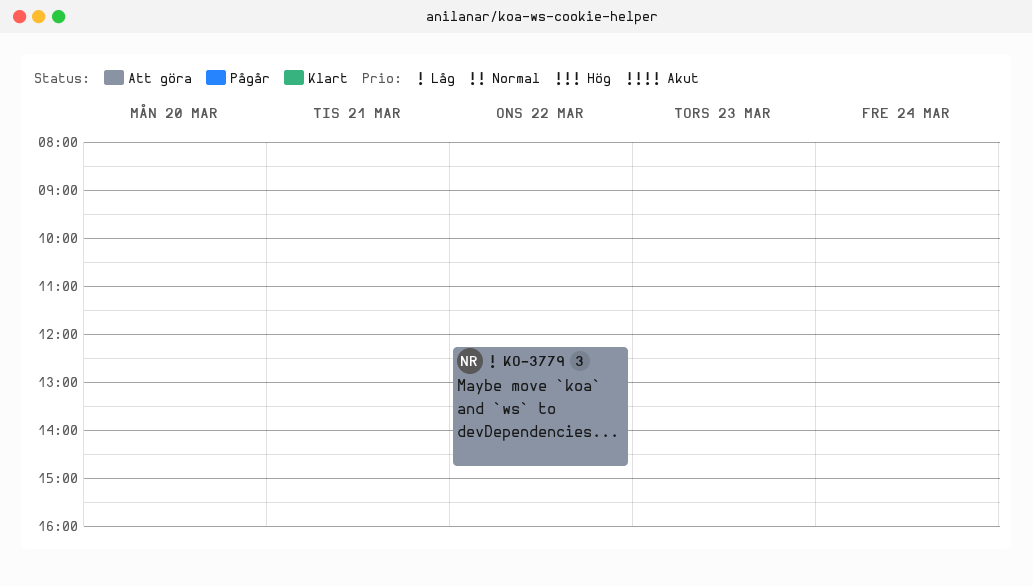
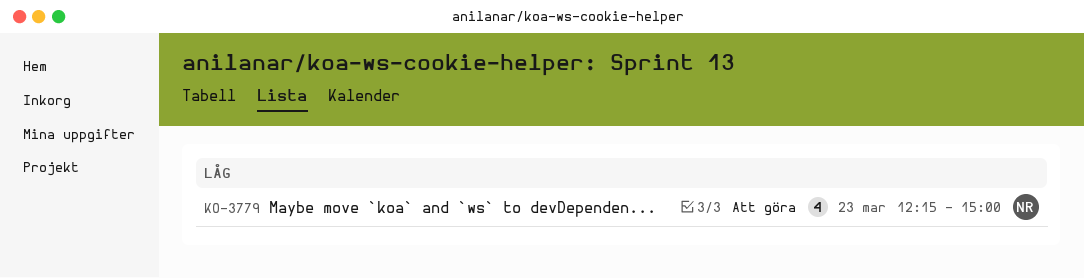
KO-3779, estimate: 3 -> 4
KO-3779, day: Mar 22 -> Mar 23
KO-3779, ends: 14:45 -> 15:00

